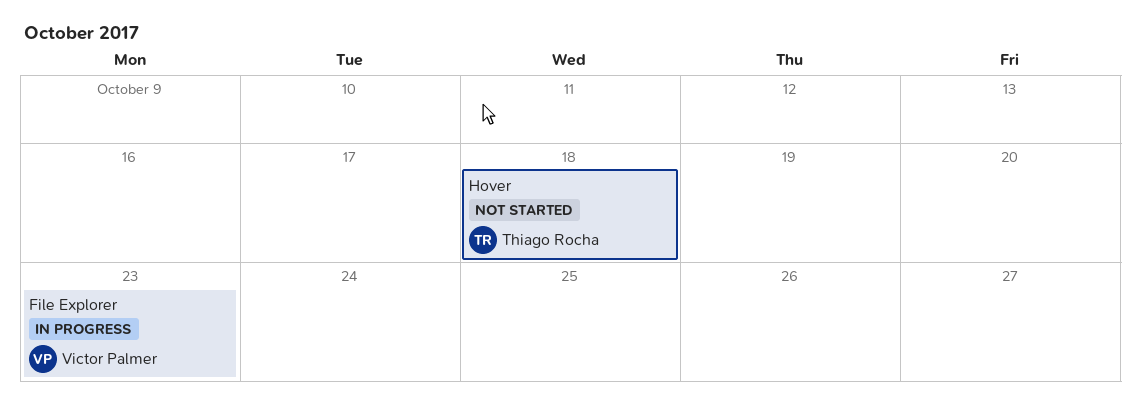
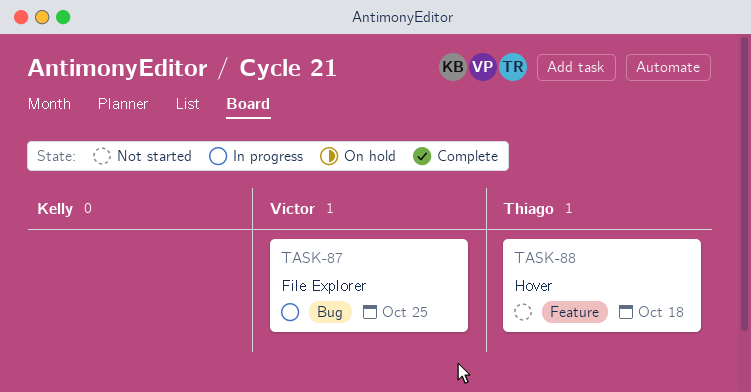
File Explorer, due: Oct 23 -> Oct 25

